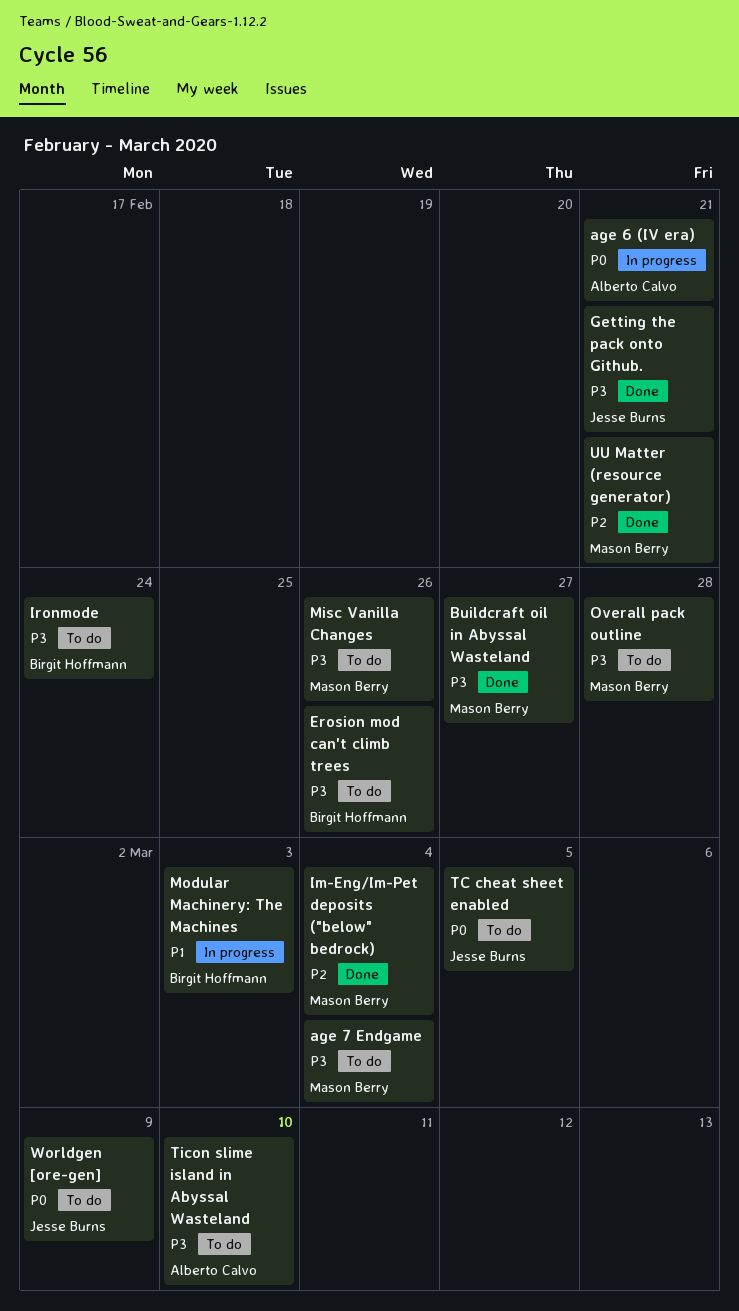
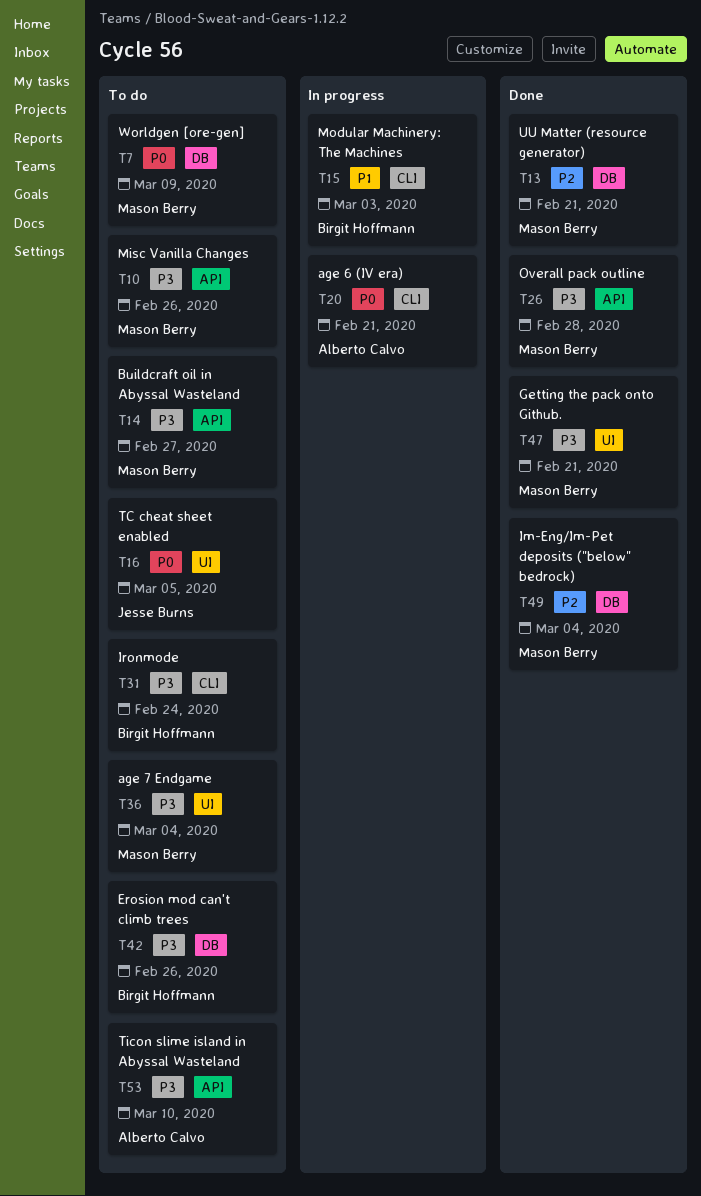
Buildcraft oil in Abyssal Wasteland, status: Done -> To do
Getting the pack onto Github., owner: Jesse Burns -> Mason Berry
Overall pack outline, status: To do -> Done
Worldgen [ore-gen], owner: Jesse Burns -> Mason Berry

